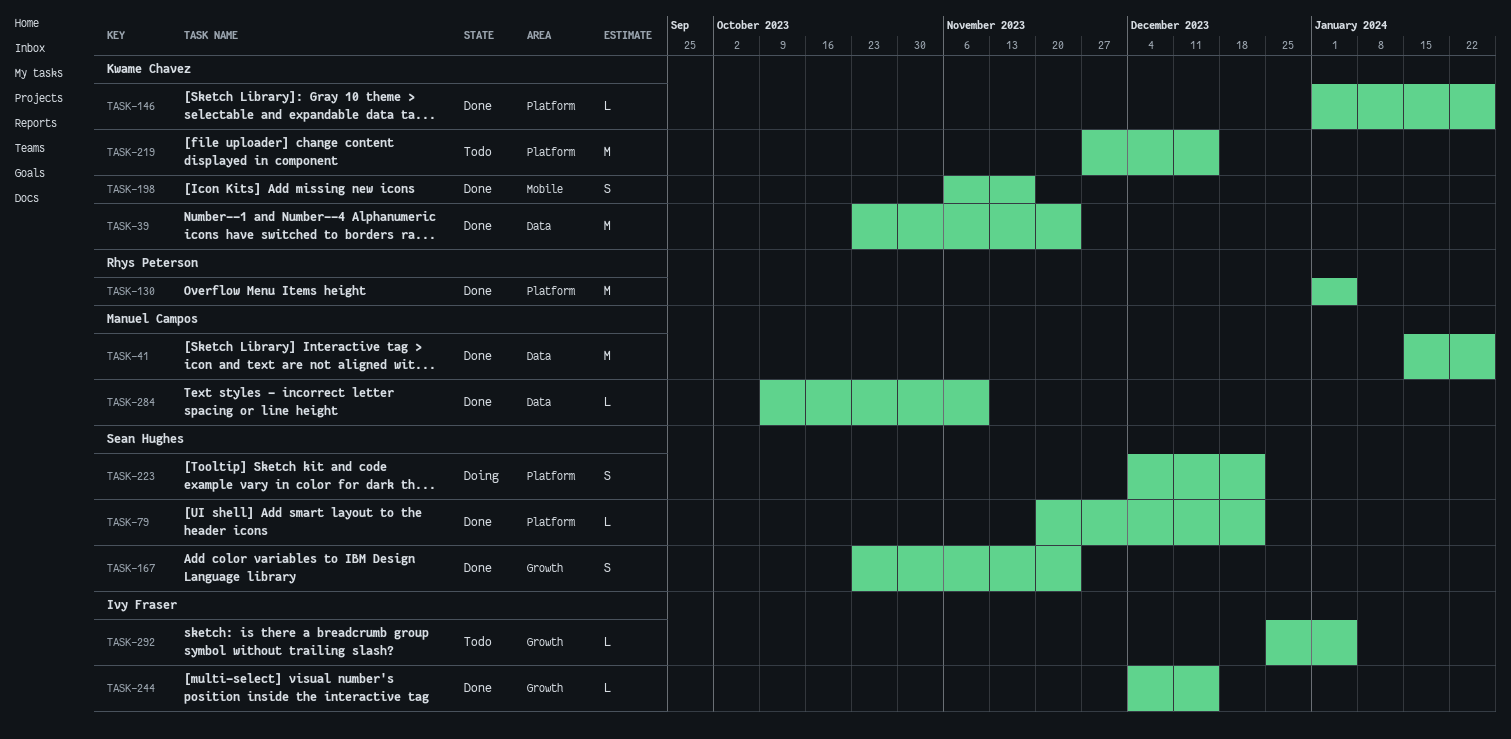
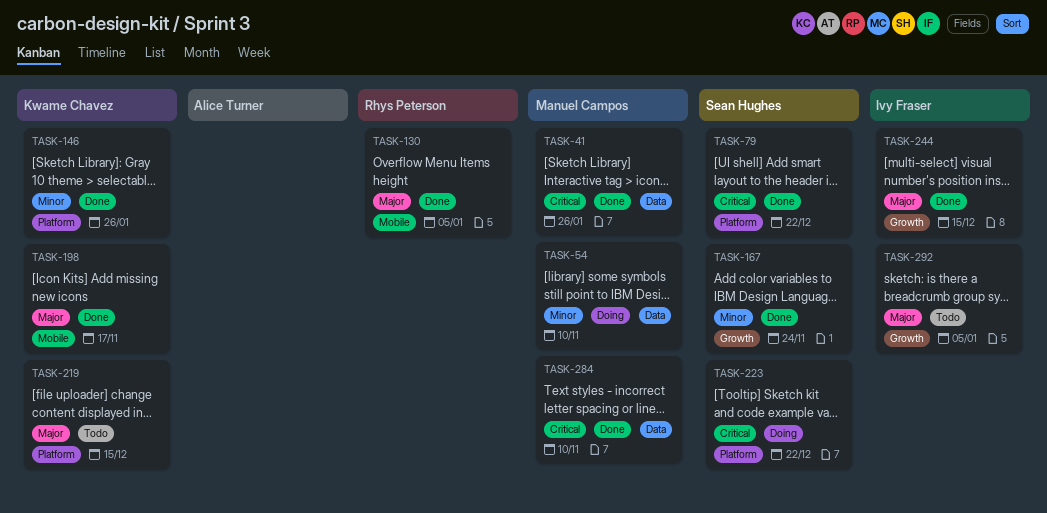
TASK-39: present -> none
TASK-54: none -> present
TASK-130, label: Platform -> Mobile

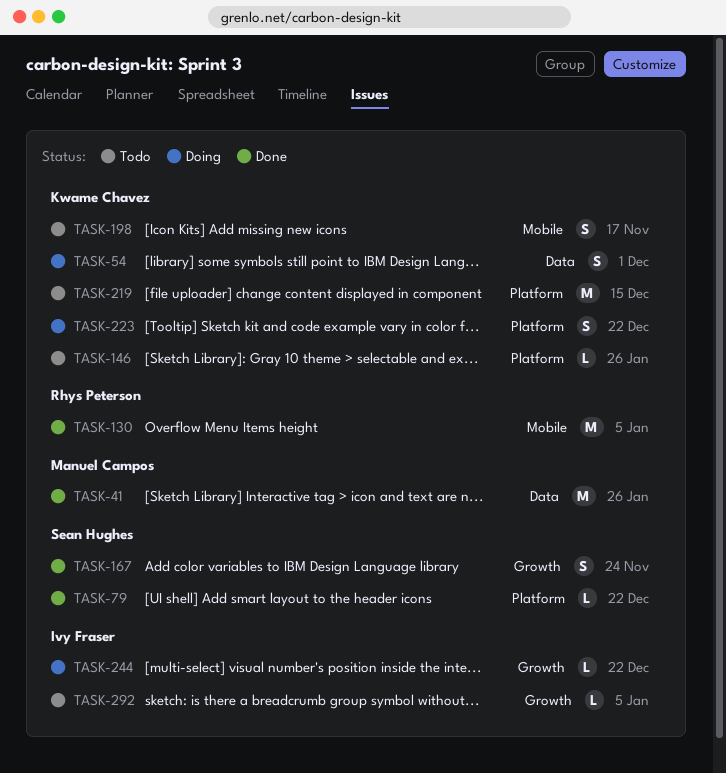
TASK-54, owner: Manuel Campos -> Kwame Chavez
TASK-54, due: Nov 10 -> Dec 1
TASK-146, status: Done -> Todo
TASK-198, status: Done -> Todo
TASK-223, owner: Sean Hughes -> Kwame Chavez
TASK-244, status: Done -> Doing
TASK-244, due: Dec 15 -> Dec 22
TASK-284: present -> none

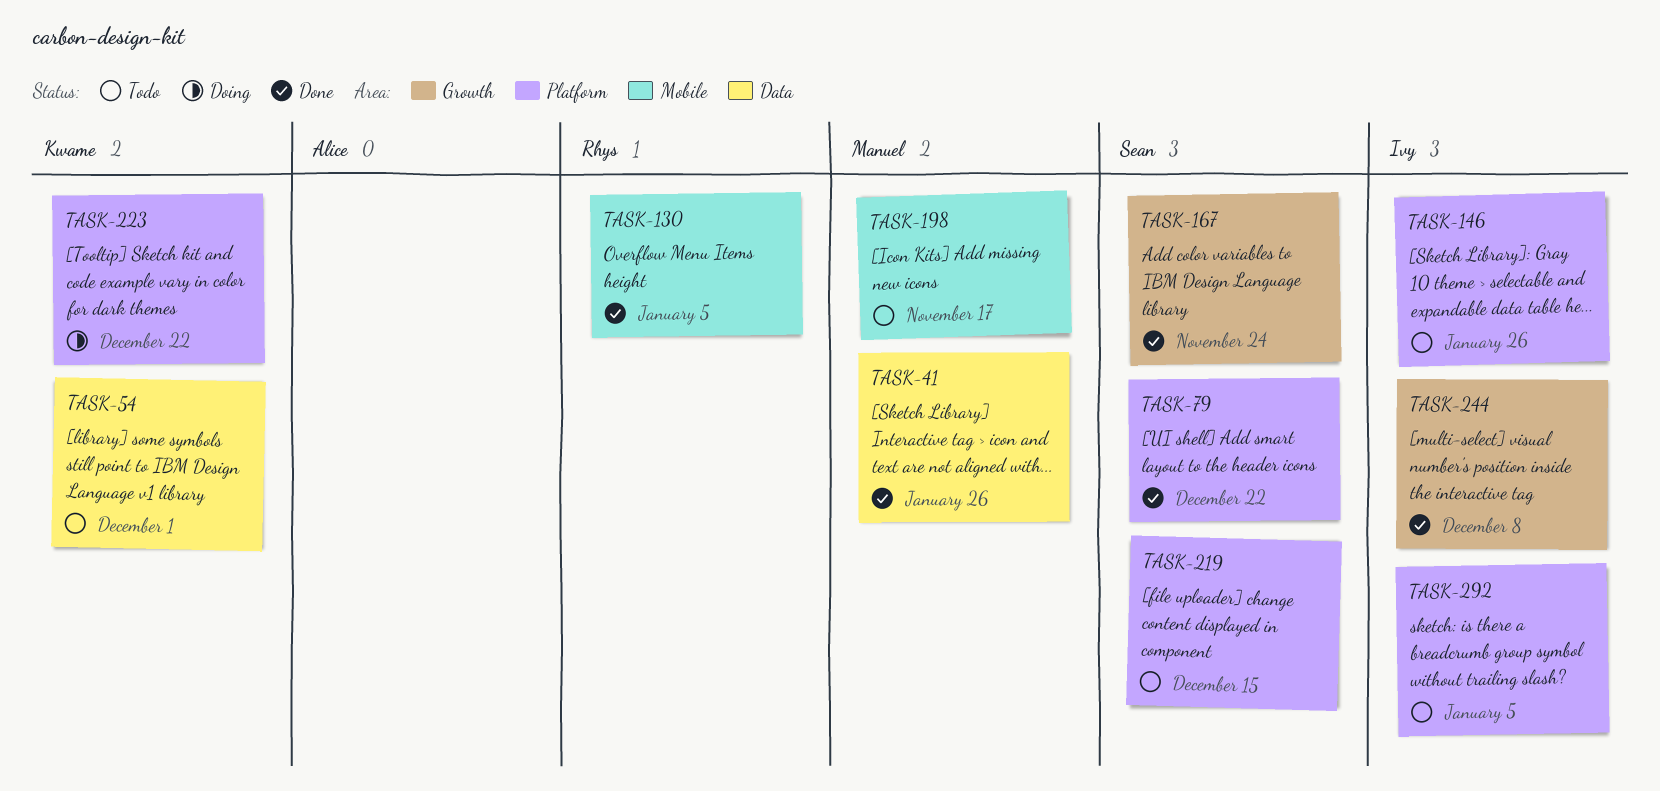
TASK-54, status: Doing -> Todo
TASK-146, owner: Kwame Chavez -> Ivy Fraser
TASK-198, owner: Kwame Chavez -> Manuel Campos
TASK-219, owner: Kwame Chavez -> Sean Hughes
TASK-244, status: Doing -> Done
TASK-244, due: Dec 22 -> Dec 8
TASK-292, label: Growth -> Platform

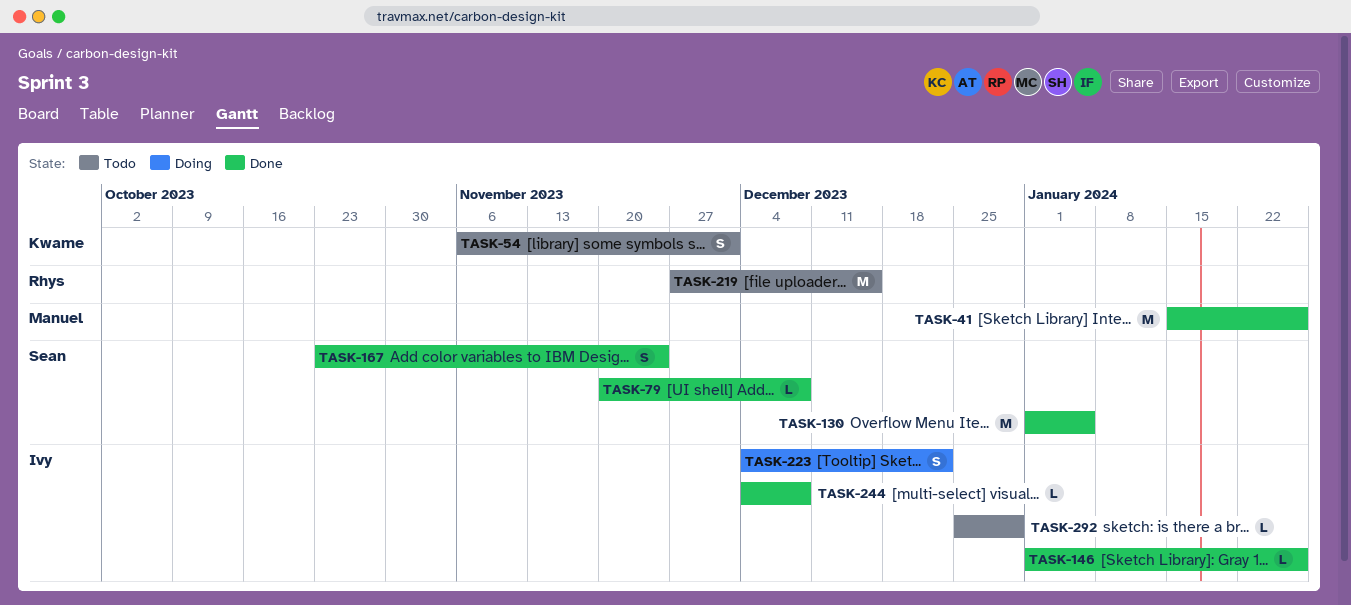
TASK-79, due: Dec 22 -> Dec 8
TASK-130, owner: Rhys -> Sean
TASK-146, status: Todo -> Done
TASK-198: present -> none
TASK-219, owner: Sean -> Rhys
TASK-223, owner: Kwame -> Ivy
TASK-292, due: Jan 5 -> Dec 29

